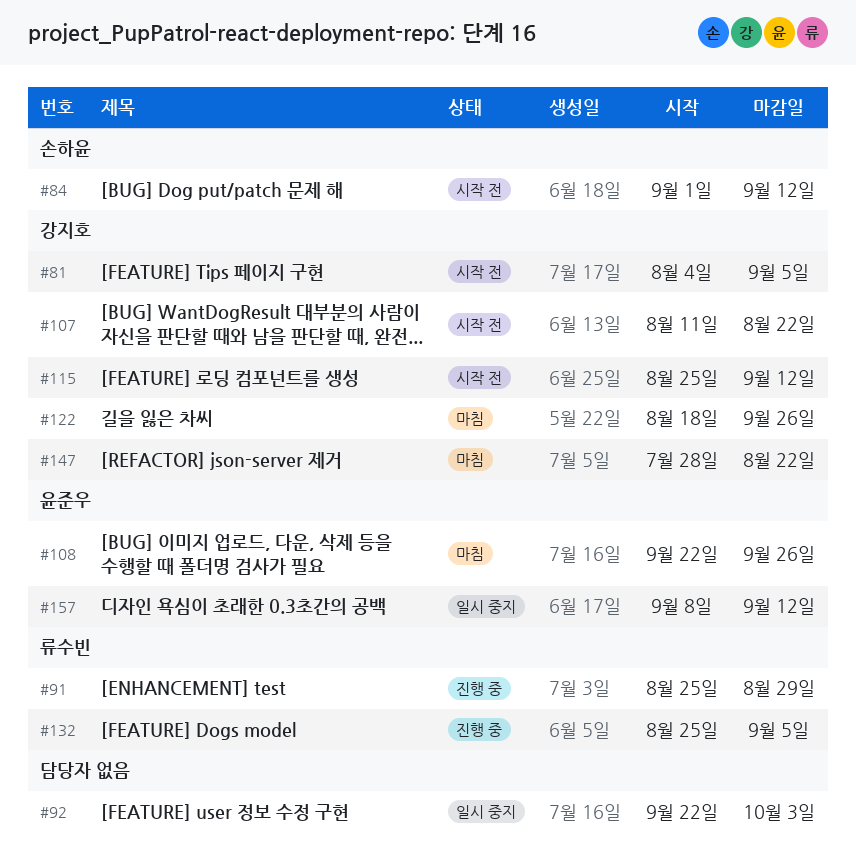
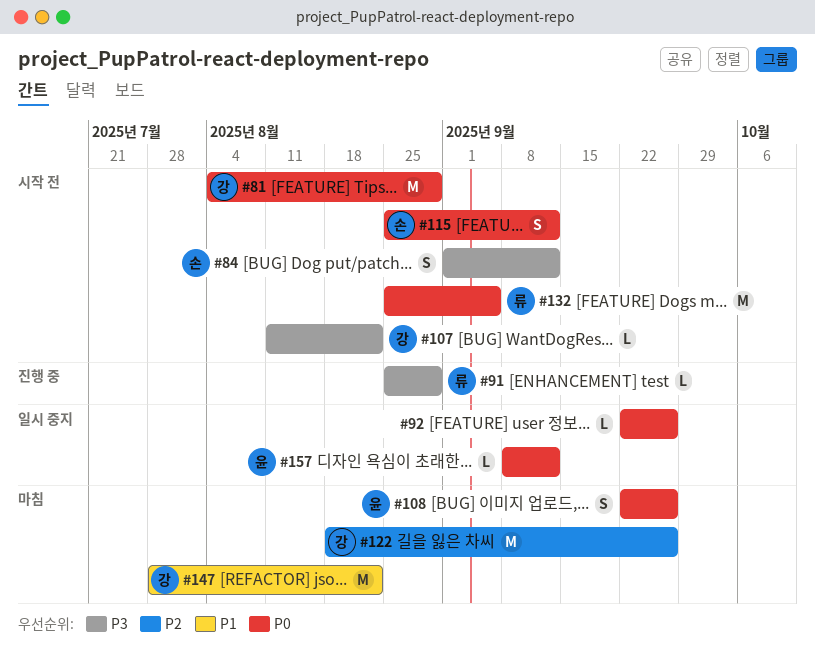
#81, due: Sep 5 -> Aug 29
#92, due: Oct 3 -> Sep 26
#115, owner: 강지호 -> 손하윤
#132, status: 진행 중 -> 시작 전

